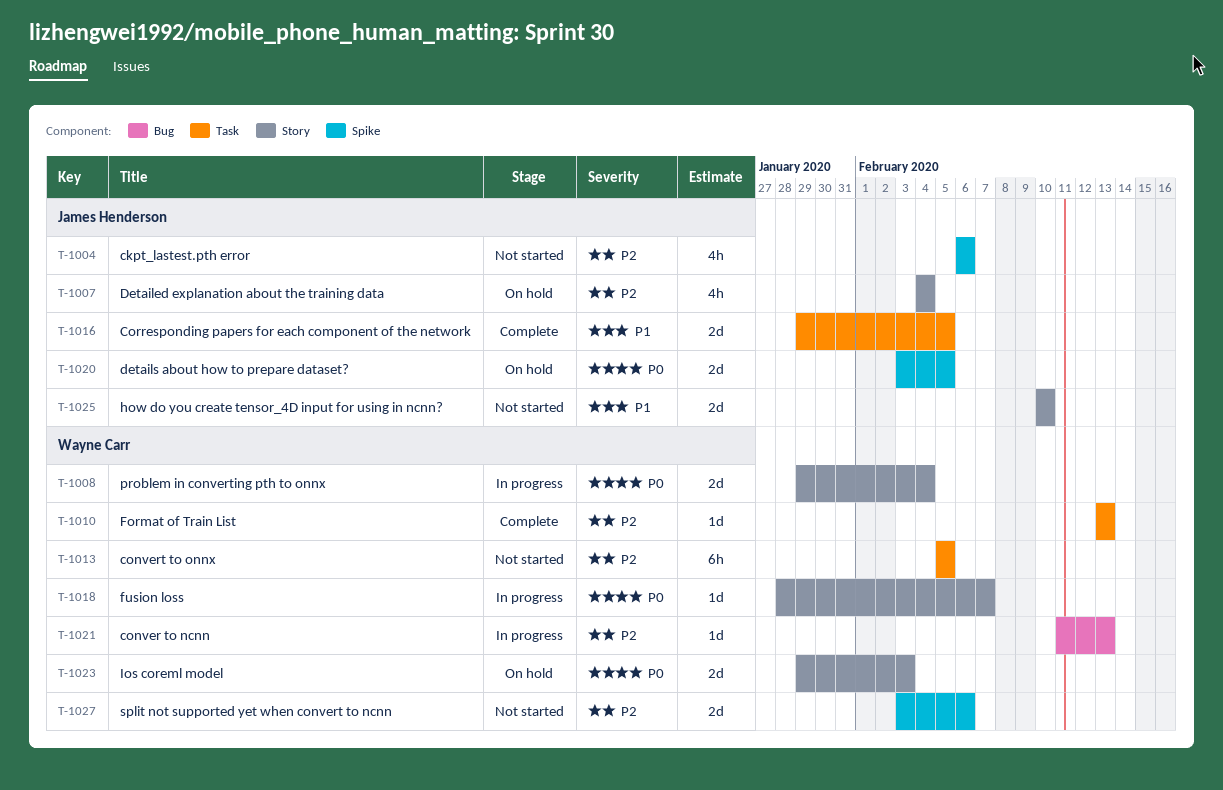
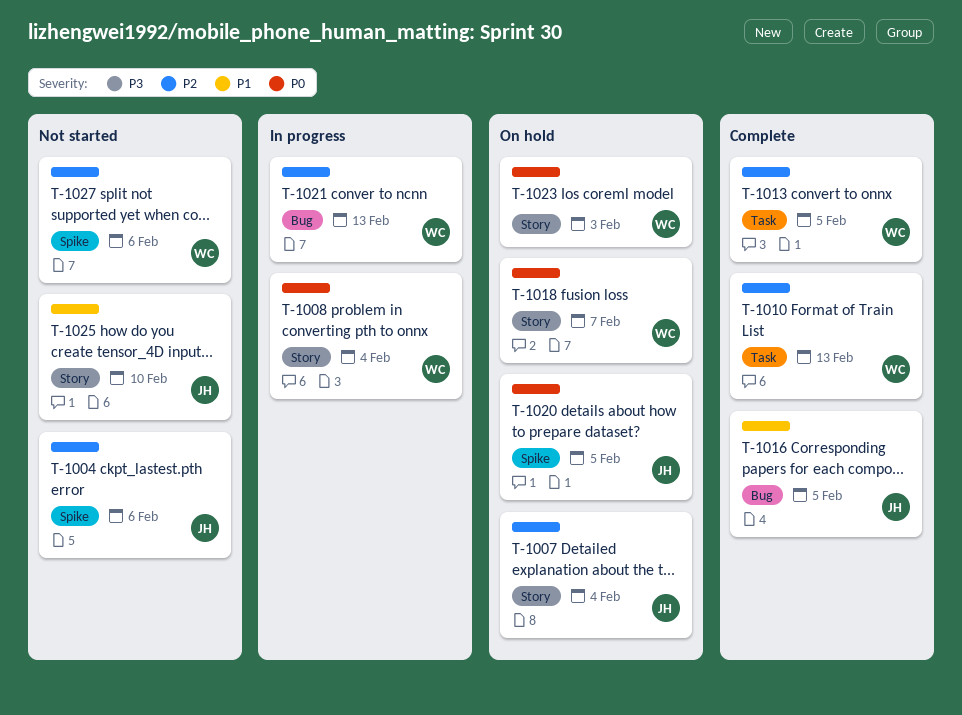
T-1013, status: Not started -> Complete
T-1016, label: Task -> Bug
T-1018, status: In progress -> On hold

